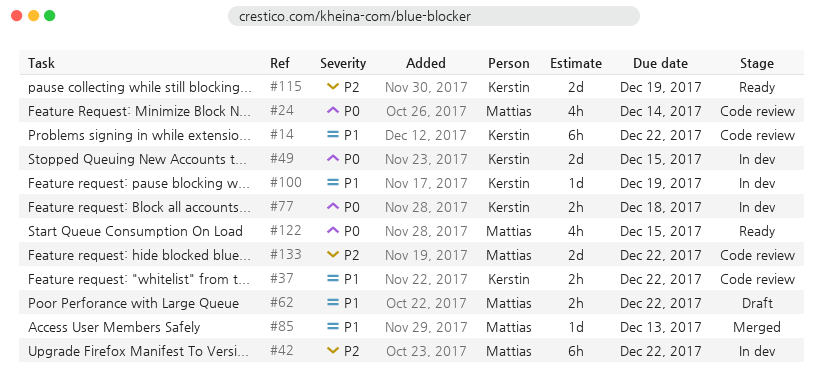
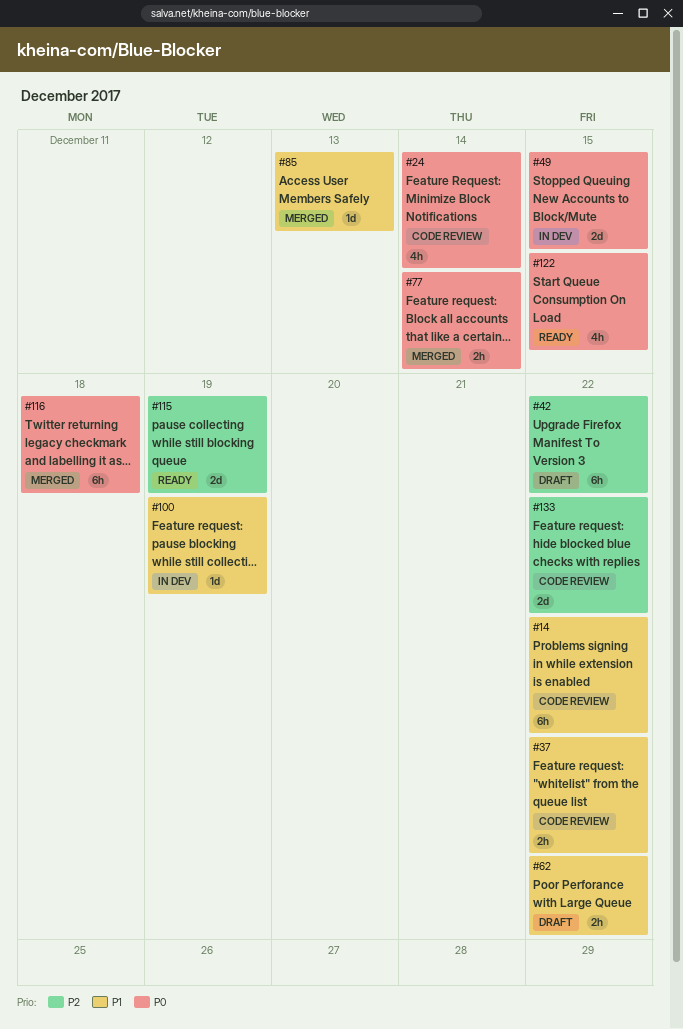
#42, status: In dev -> Draft
#77, status: In dev -> Merged
#77, due: Dec 18 -> Dec 14
#116: none -> present

